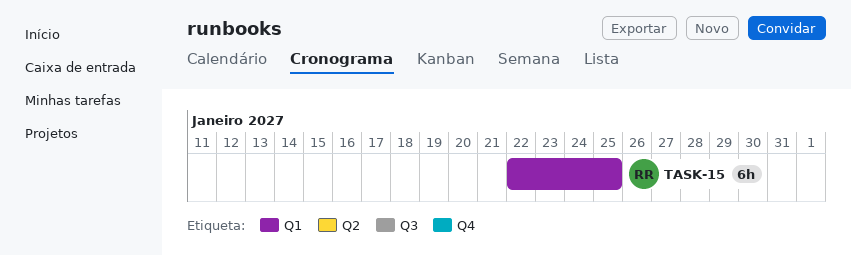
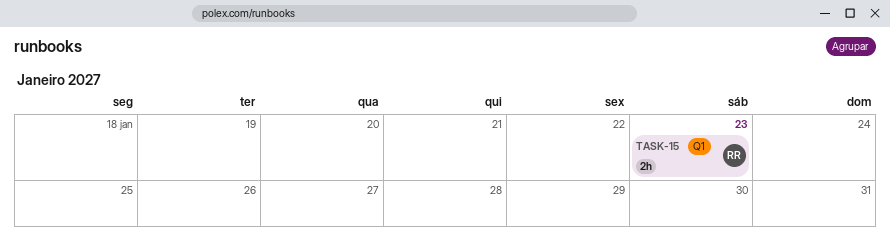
TASK-15, estimate: 6h -> 2h
TASK-15, due: Jan 25 -> Jan 23

